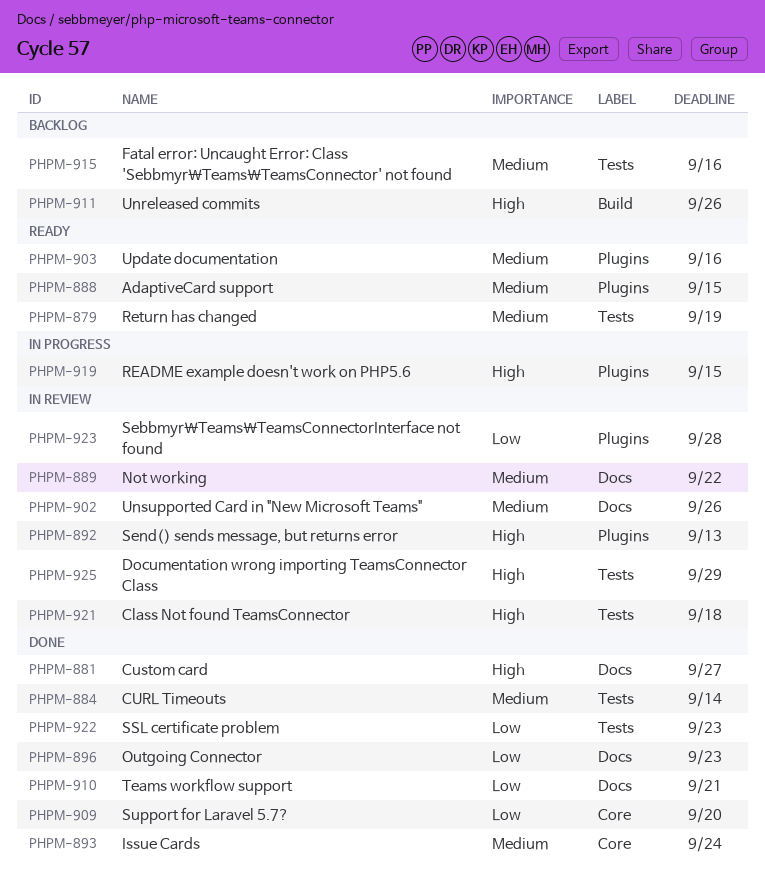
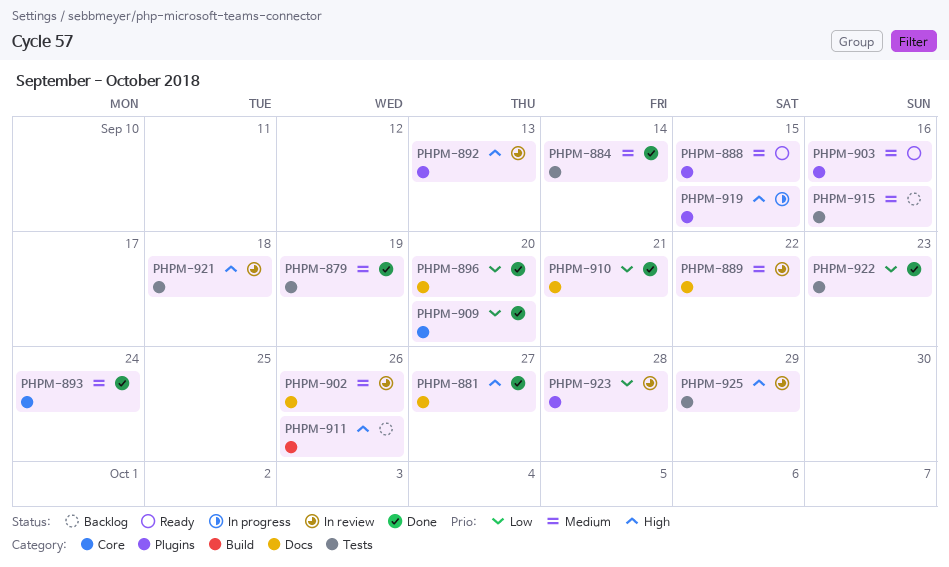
PHPM-879, status: Ready -> Done
PHPM-896, due: Sep 23 -> Sep 20

